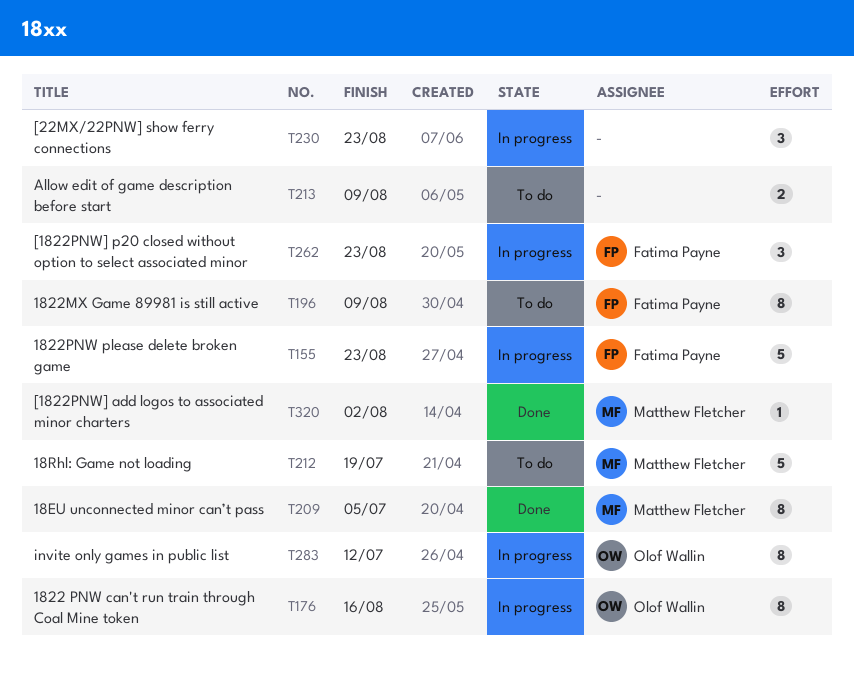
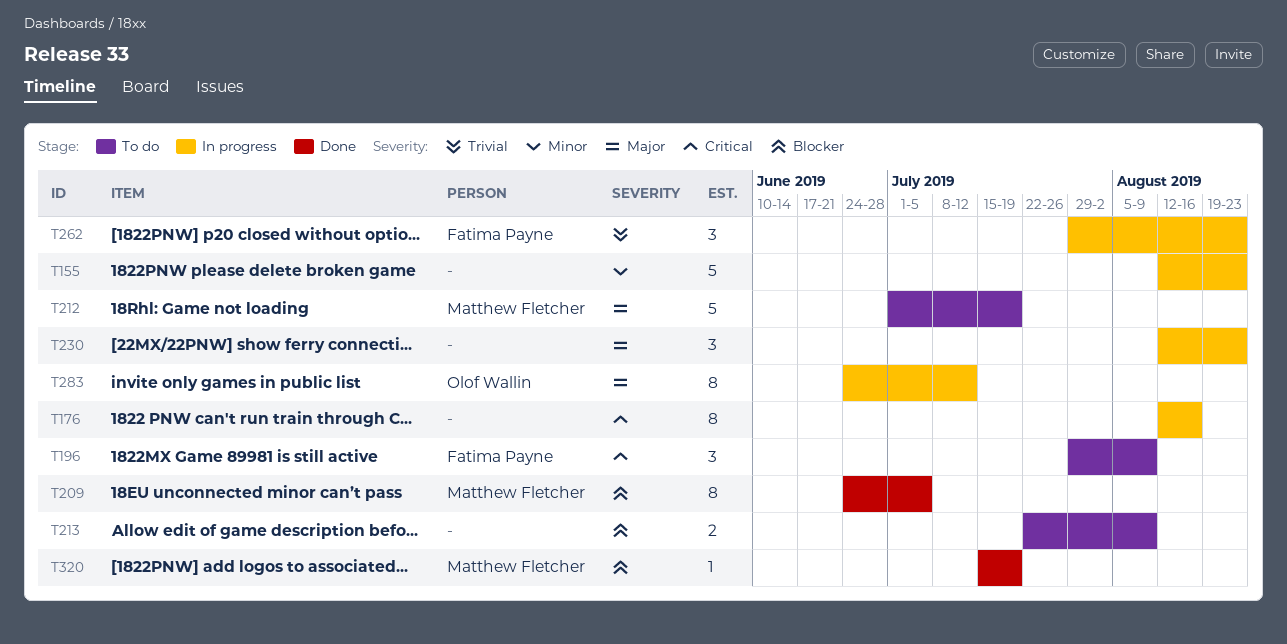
T155, owner: Fatima Payne -> none
T176, owner: Olof Wallin -> none
T196, estimate: 8 -> 3
T320, due: Aug 2 -> Jul 19

